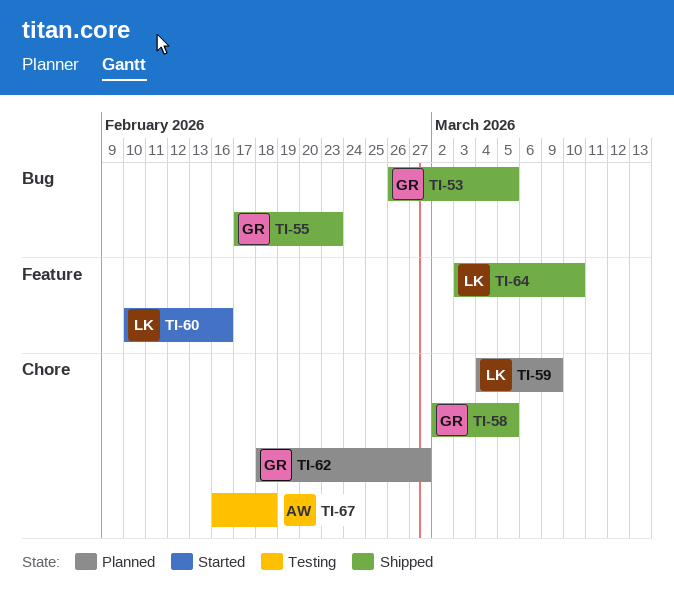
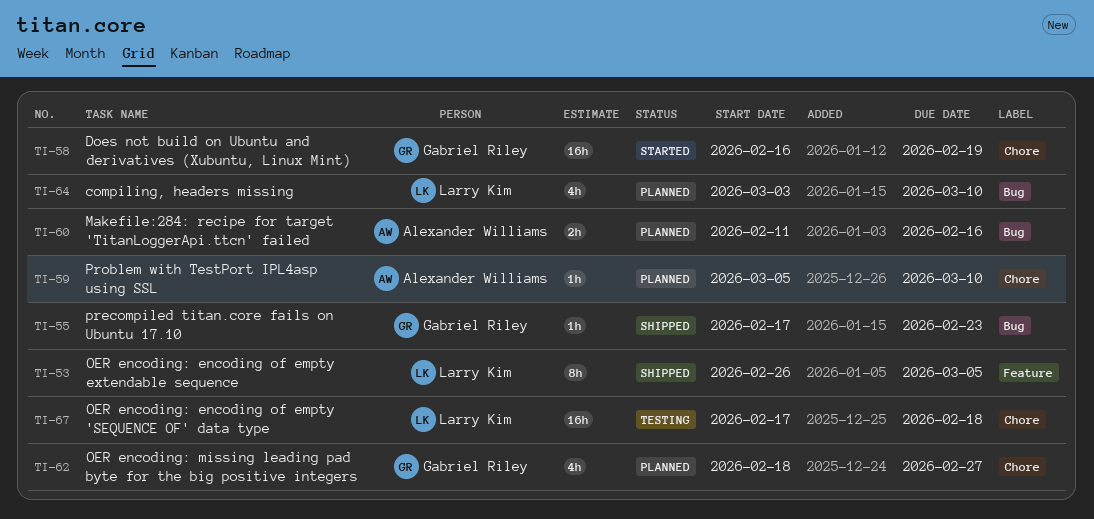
TI-53, owner: Gabriel Riley -> Larry Kim
TI-53, label: Bug -> Feature
TI-58, status: Shipped -> Started
TI-58, start: Mar 2 -> Feb 16
TI-58, due: Mar 5 -> Feb 19
TI-59, owner: Larry Kim -> Alexander Williams
TI-59, start: Mar 4 -> Mar 5
TI-59, due: Mar 9 -> Mar 10
TI-60, status: Started -> Planned
TI-60, owner: Larry Kim -> Alexander Williams
TI-60, label: Feature -> Bug
TI-60, start: Feb 10 -> Feb 11
TI-64, status: Shipped -> Planned
TI-64, label: Feature -> Bug
TI-67, owner: Alexander Williams -> Larry Kim
TI-67, start: Feb 16 -> Feb 17

